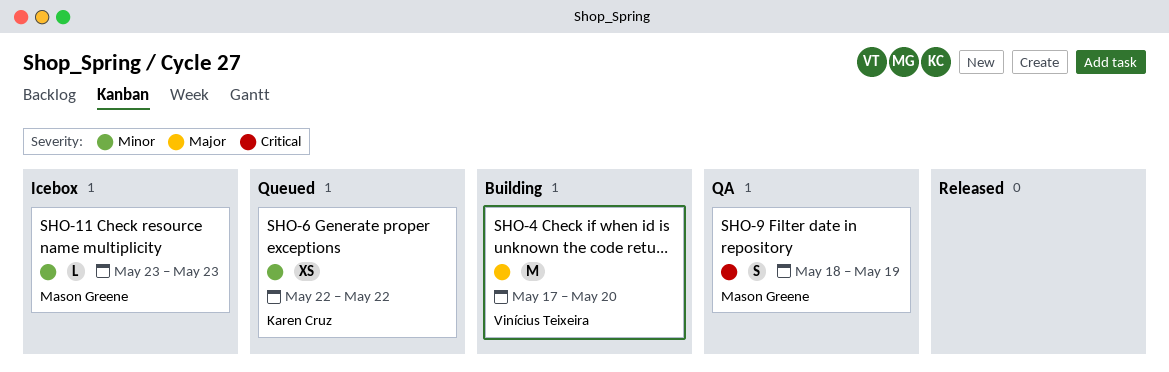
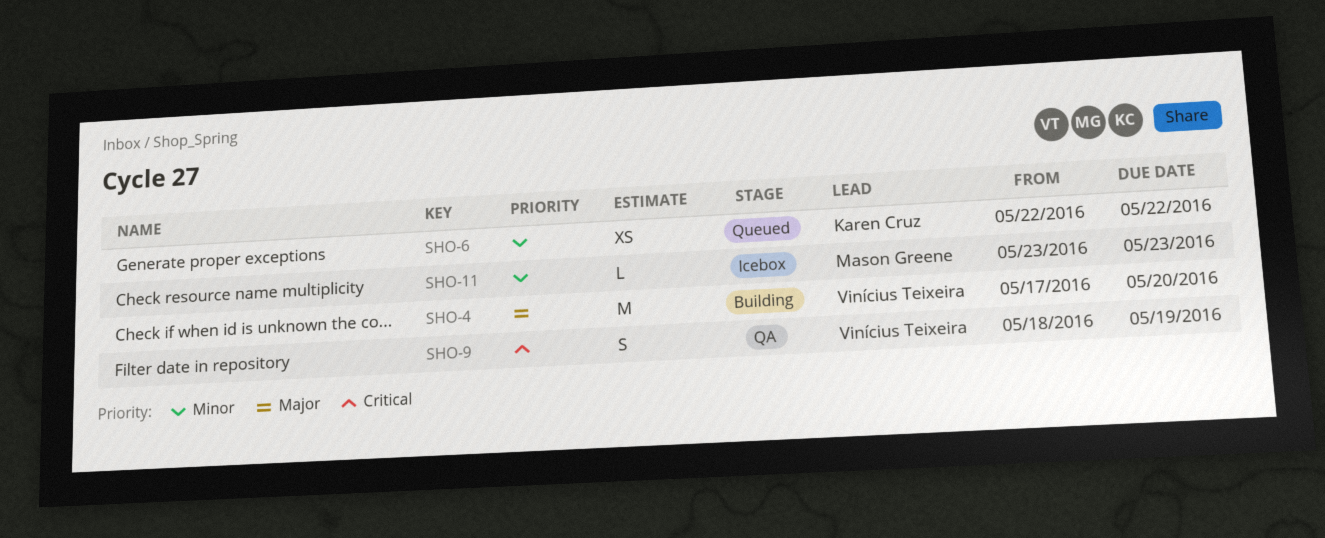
SHO-9, owner: Mason Greene -> Vinícius Teixeira

